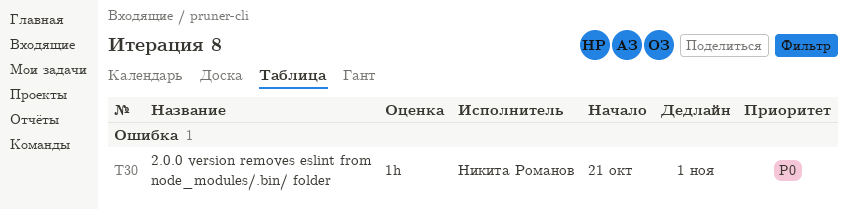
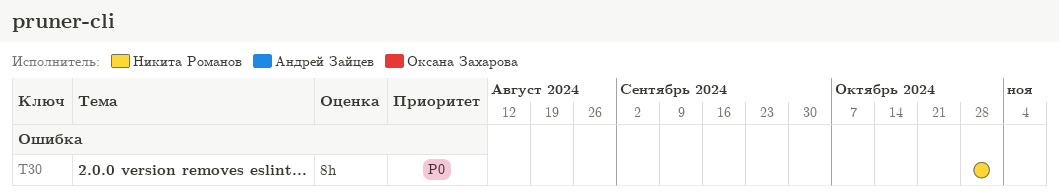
T30, estimate: 1h -> 8h
T30, start: Oct 21 -> Oct 28

